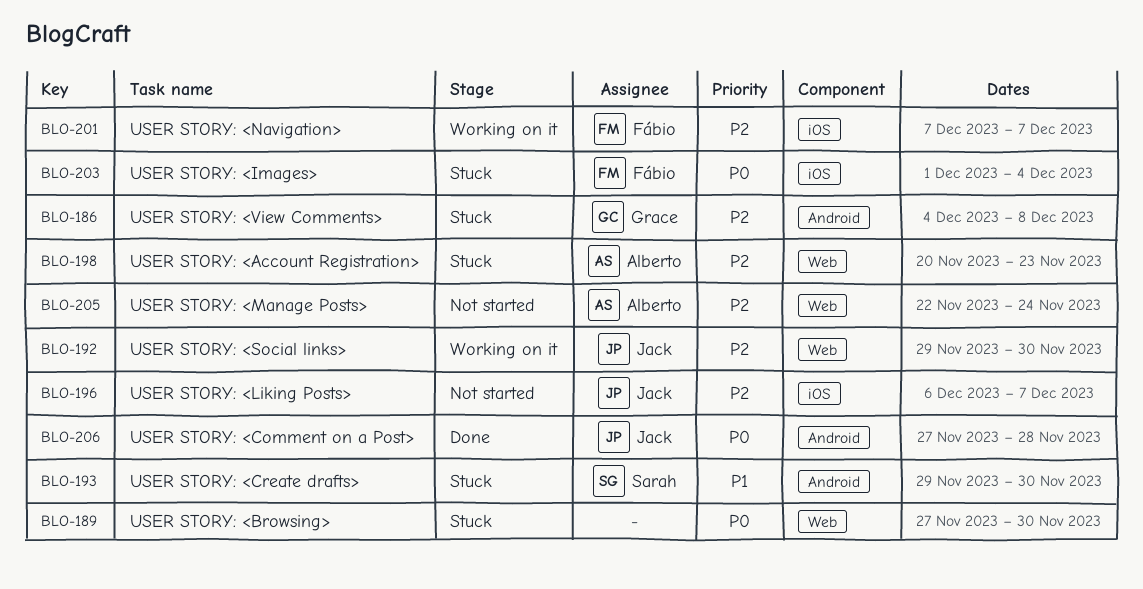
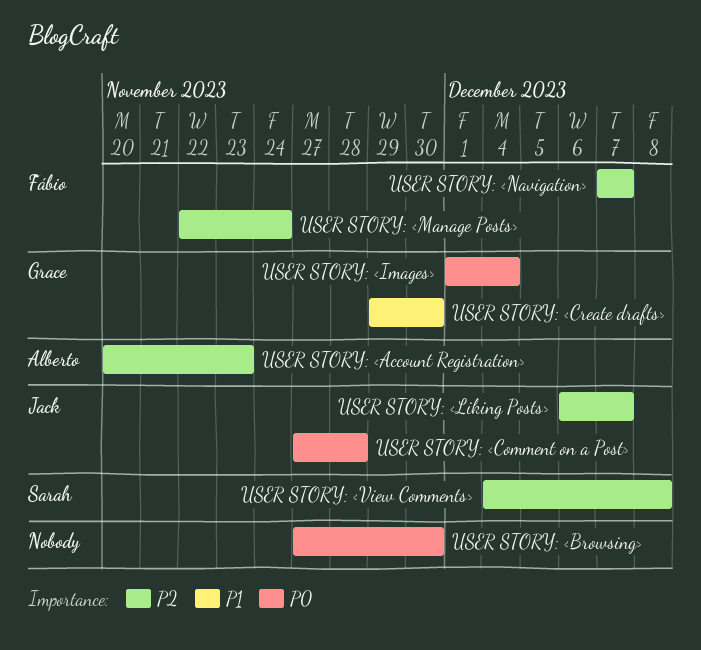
USER STORY: <Create drafts>, owner: Sarah -> Grace
USER STORY: <Images>, owner: Fábio -> Grace
USER STORY: <Manage Posts>, owner: Alberto -> Fábio
USER STORY: <Social links>: present -> none
USER STORY: <View Comments>, owner: Grace -> Sarah

